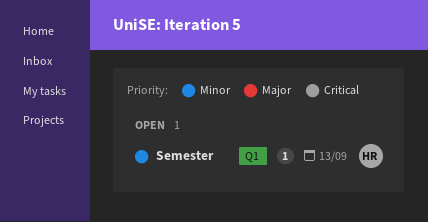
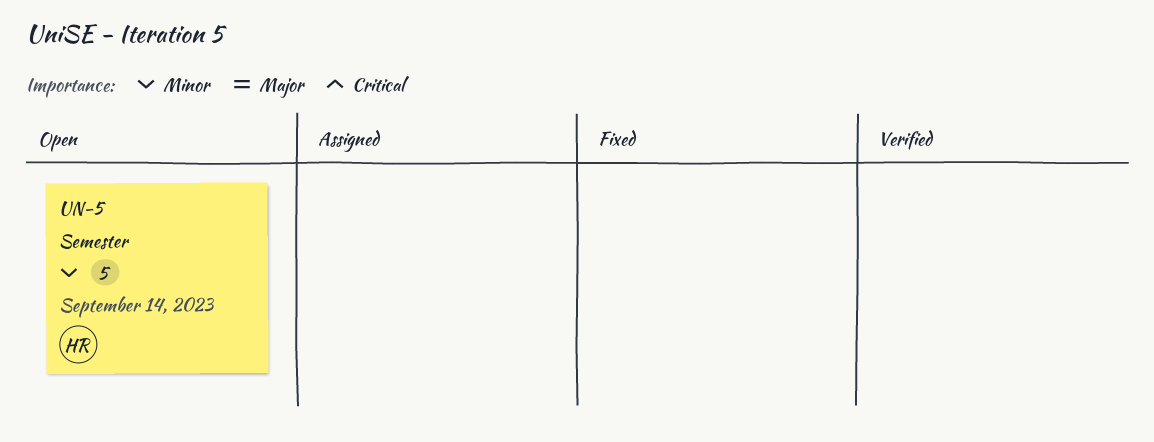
Semester, estimate: 1 -> 5
Semester, due: Sep 13 -> Sep 14

